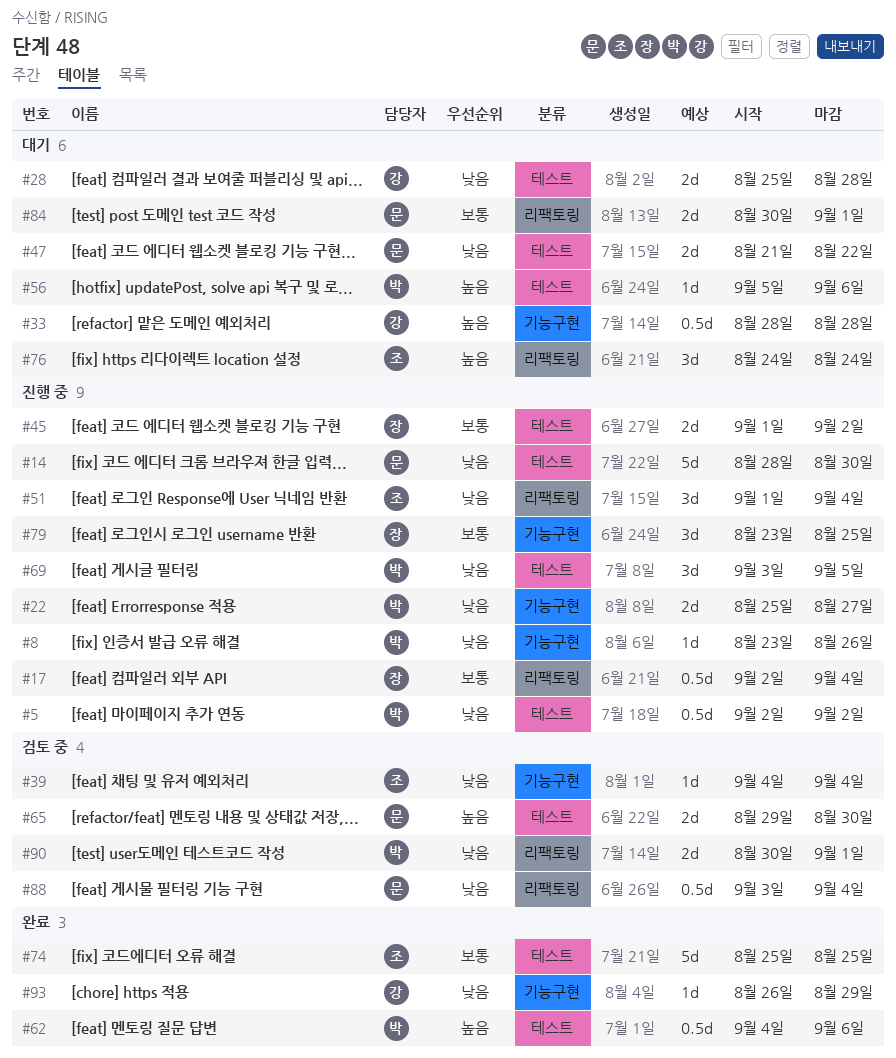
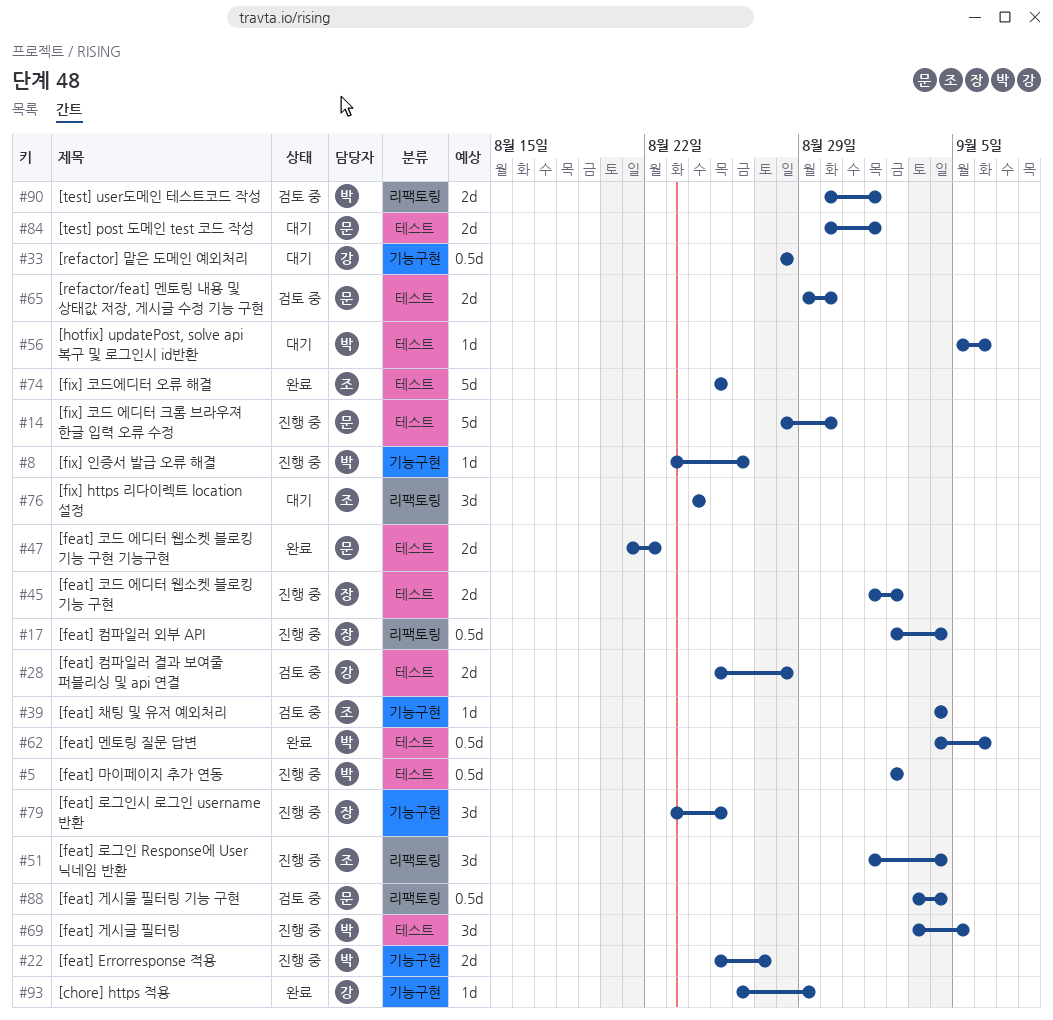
#28, status: 대기 -> 검토 중
#47, status: 대기 -> 완료
#84, label: 리팩토링 -> 테스트

